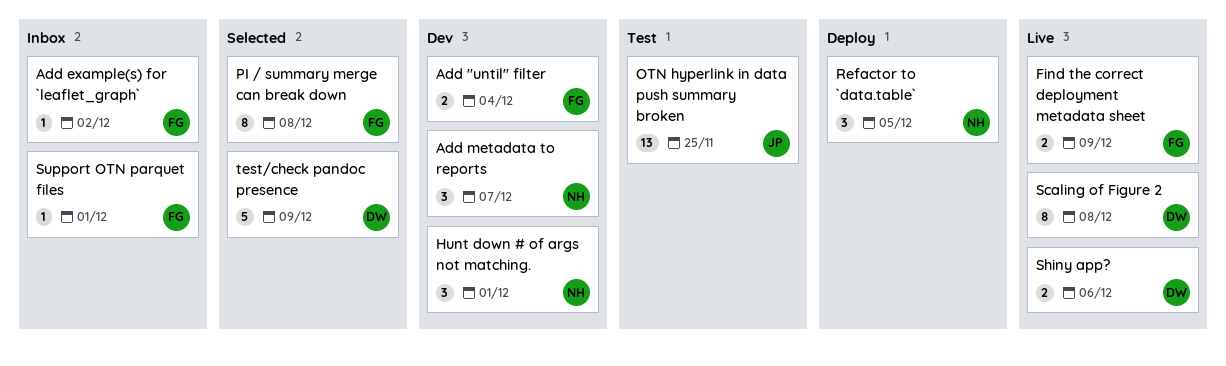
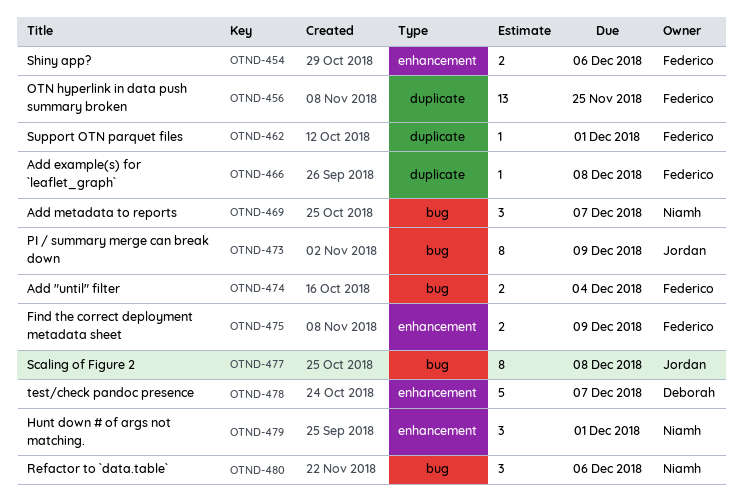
Add example(s) for `leaflet_graph`, due: Dec 2 -> Dec 8
OTN hyperlink in data push summary broken, owner: Jordan -> Federico
PI / summary merge can break down, owner: Federico -> Jordan
PI / summary merge can break down, due: Dec 8 -> Dec 9
Refactor to `data.table`, due: Dec 5 -> Dec 6
Scaling of Figure 2, owner: Deborah -> Jordan
Shiny app?, owner: Deborah -> Federico
test/check pandoc presence, due: Dec 9 -> Dec 7

